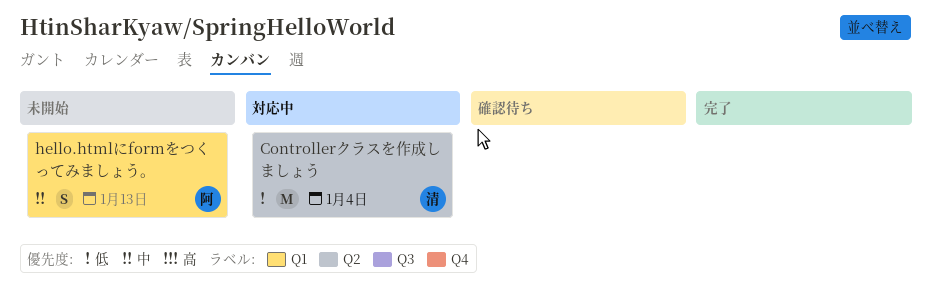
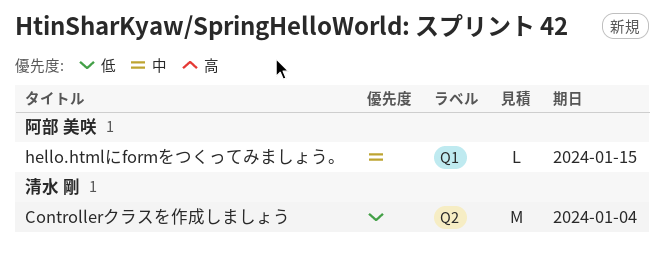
hello.htmlにformをつくってみましょう。, estimate: S -> L
hello.htmlにformをつくってみましょう。, due: Jan 13 -> Jan 15

